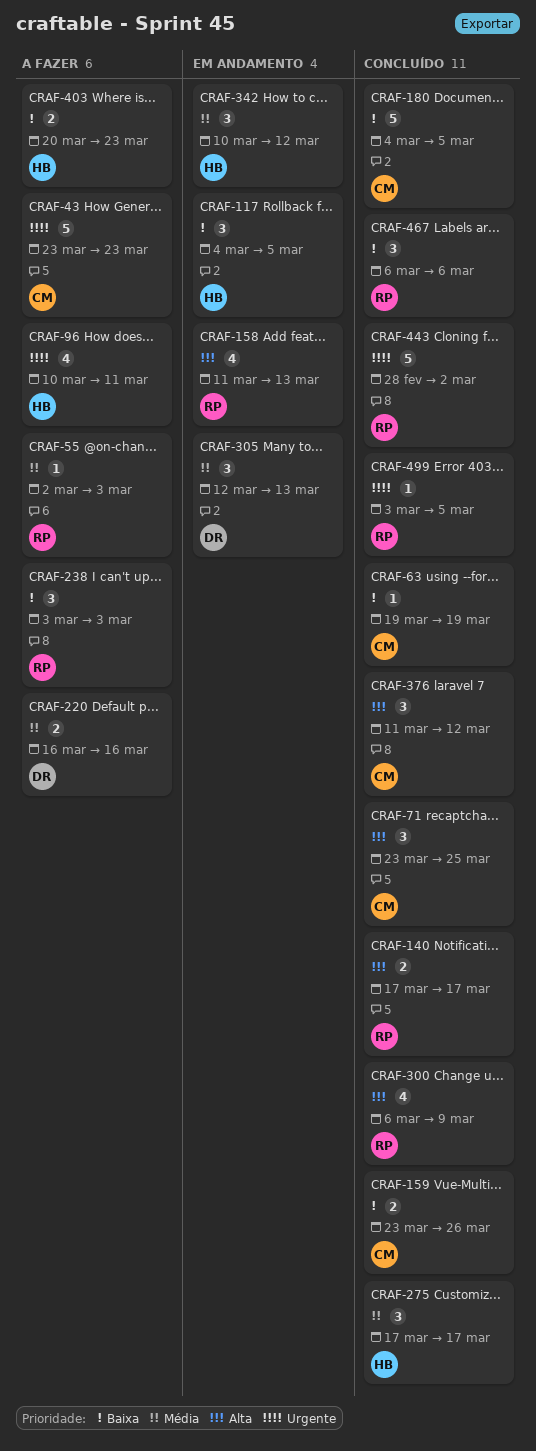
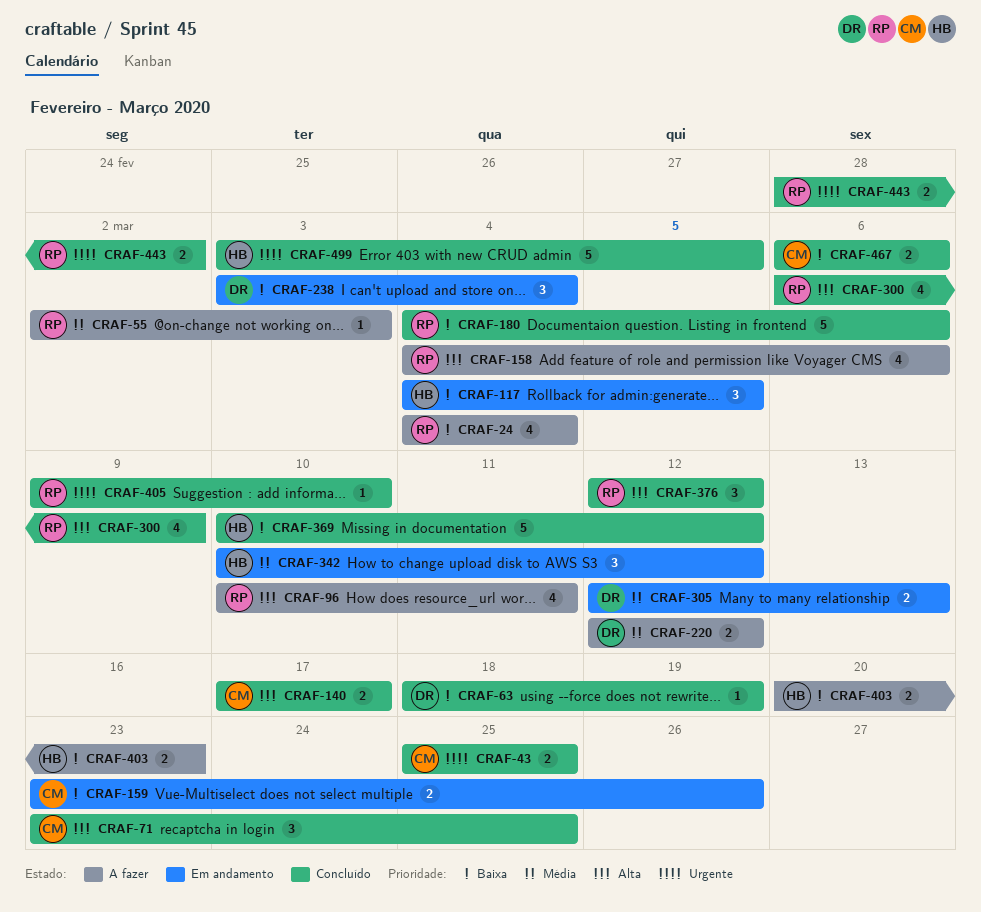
CRAF-24: none -> present
CRAF-43, status: A fazer -> Concluído
CRAF-43, estimate: 5 -> 2
CRAF-43, start: Mar 23 -> Mar 25
CRAF-43, due: Mar 23 -> Mar 25
CRAF-63, owner: CM -> DR
CRAF-63, start: Mar 19 -> Mar 18
CRAF-96, owner: HB -> RP
CRAF-96, priority: Urgente -> Alta
CRAF-140, owner: RP -> CM
CRAF-158, status: Em andamento -> A fazer
CRAF-158, start: Mar 11 -> Mar 4
CRAF-158, due: Mar 13 -> Mar 6
CRAF-159, status: Concluído -> Em andamento
CRAF-180, owner: CM -> RP
CRAF-180, due: Mar 5 -> Mar 6
CRAF-220, start: Mar 16 -> Mar 12
CRAF-220, due: Mar 16 -> Mar 12
CRAF-238, status: A fazer -> Em andamento
CRAF-238, owner: RP -> DR
CRAF-238, due: Mar 3 -> Mar 4
CRAF-275: present -> none
CRAF-305, estimate: 3 -> 2
CRAF-369: none -> present
CRAF-376, owner: CM -> RP
CRAF-376, start: Mar 11 -> Mar 12
CRAF-405: none -> present
CRAF-443, estimate: 5 -> 2
CRAF-467, owner: RP -> CM
CRAF-467, estimate: 3 -> 2
CRAF-499, owner: RP -> HB
CRAF-499, estimate: 1 -> 5

